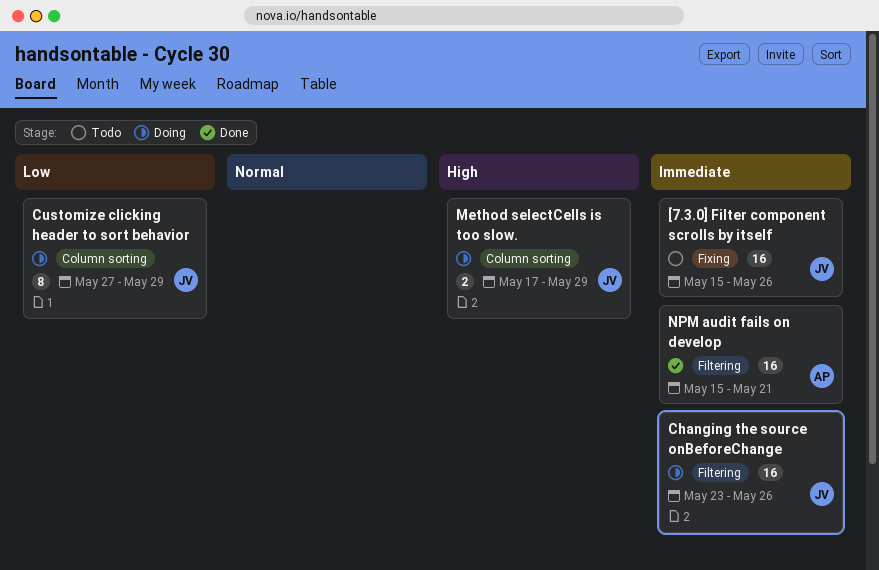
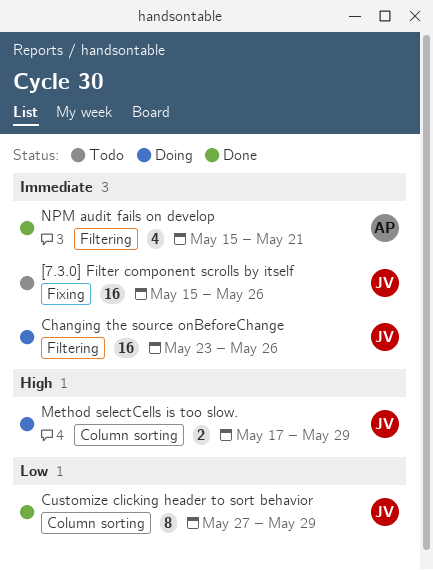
Customize clicking header to sort behavior, status: Doing -> Done
NPM audit fails on develop, estimate: 16 -> 4

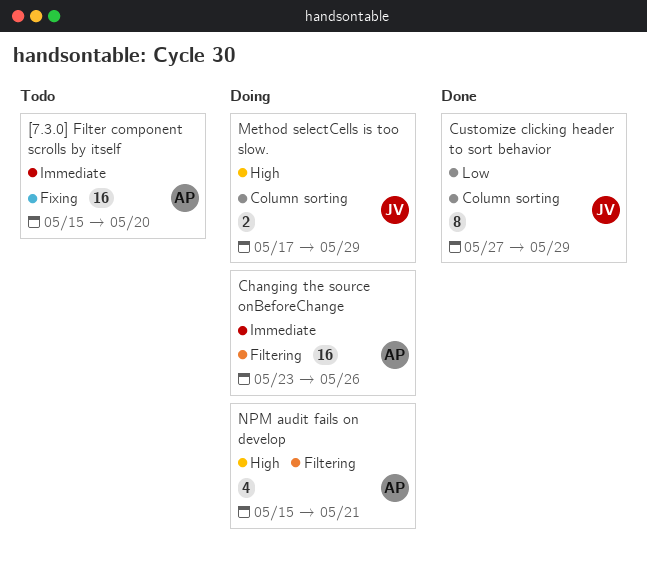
[7.3.0] Filter component scrolls by itself, owner: JV -> AP
[7.3.0] Filter component scrolls by itself, due: May 26 -> May 20
Changing the source onBeforeChange, owner: JV -> AP
NPM audit fails on develop, status: Done -> Doing
NPM audit fails on develop, priority: Immediate -> High

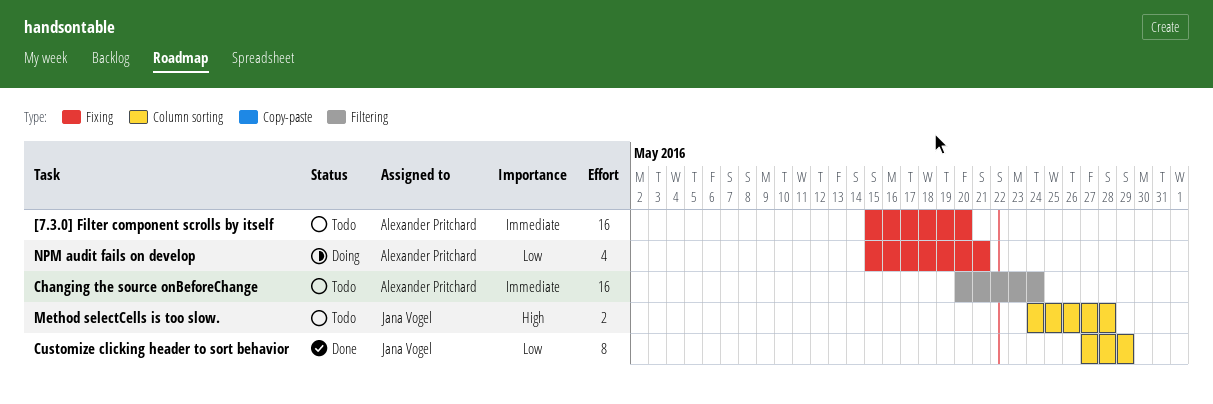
Changing the source onBeforeChange, status: Doing -> Todo
Changing the source onBeforeChange, start: May 23 -> May 20
Changing the source onBeforeChange, due: May 26 -> May 24
Method selectCells is too slow., status: Doing -> Todo
Method selectCells is too slow., start: May 17 -> May 24
Method selectCells is too slow., due: May 29 -> May 28
NPM audit fails on develop, priority: High -> Low
NPM audit fails on develop, label: Filtering -> Fixing

